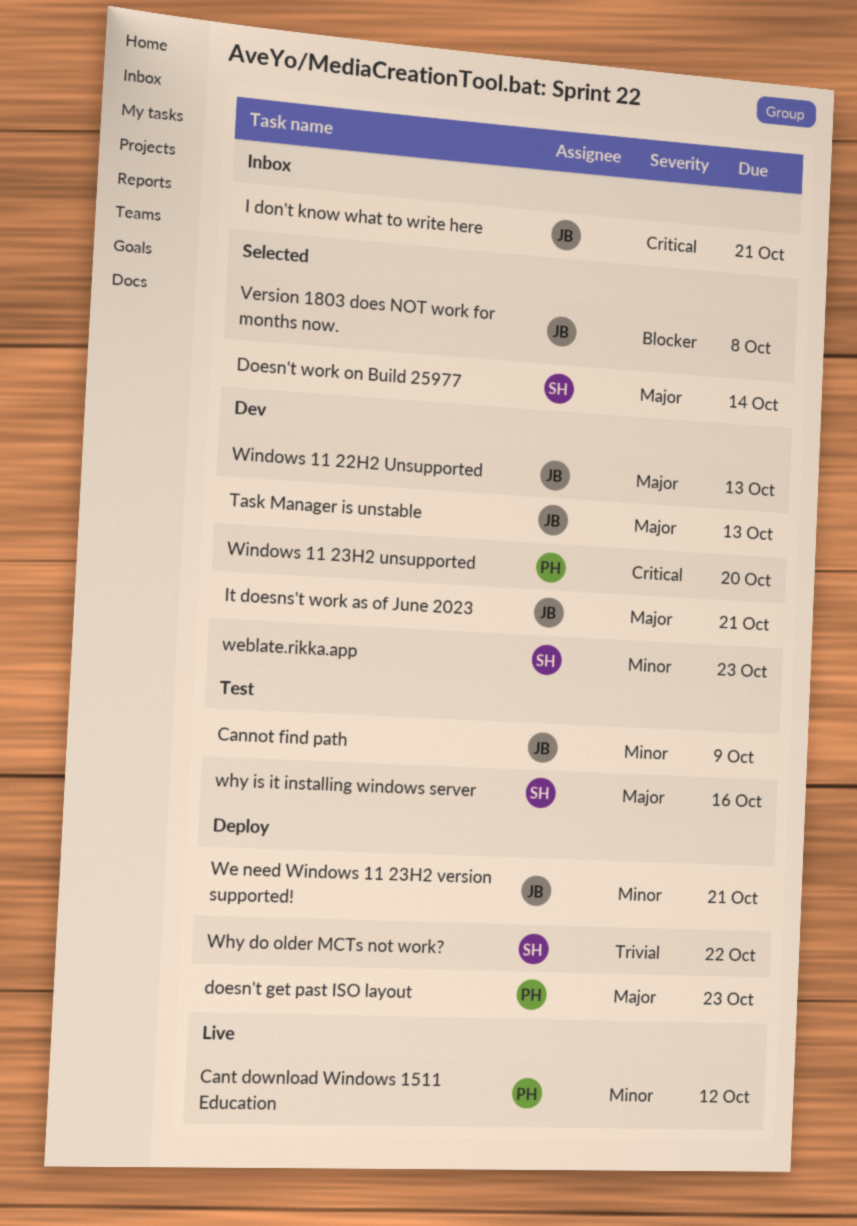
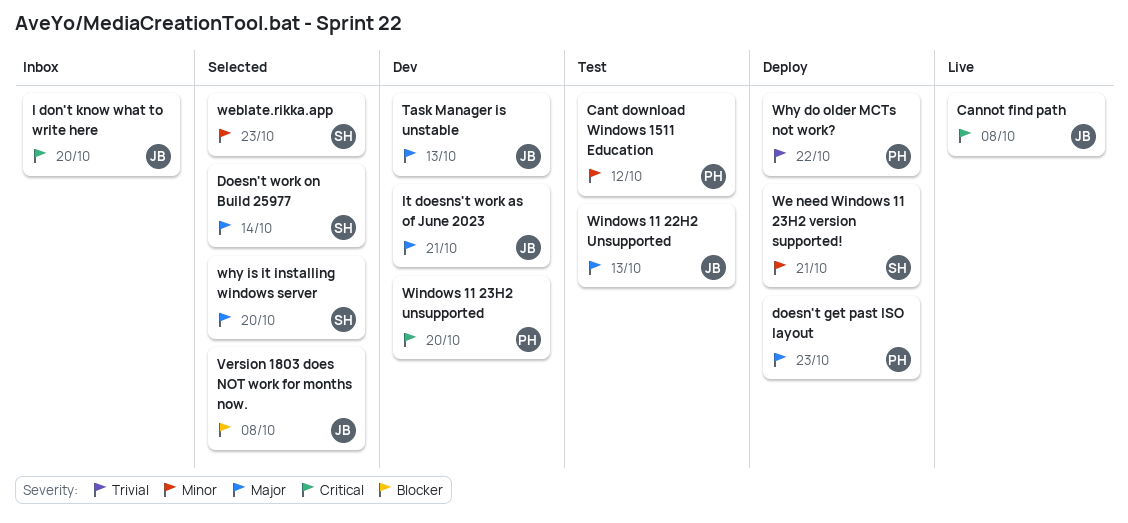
Cannot find path, status: Test -> Live
Cannot find path, priority: Minor -> Critical
Cannot find path, due: Oct 9 -> Oct 8
Cant download Windows 1511 Education, status: Live -> Test
I don't know what to write here, due: Oct 21 -> Oct 20
We need Windows 11 23H2 version supported!, owner: JB -> SH
weblate.rikka.app, status: Dev -> Selected
Why do older MCTs not work?, owner: SH -> PH
why is it installing windows server, status: Test -> Selected
why is it installing windows server, due: Oct 16 -> Oct 20
Windows 11 22H2 Unsupported, status: Dev -> Test

